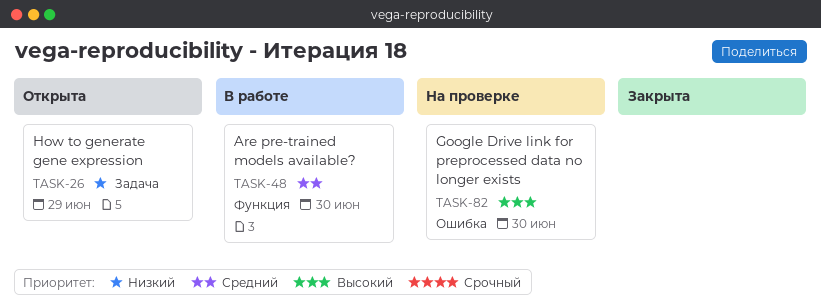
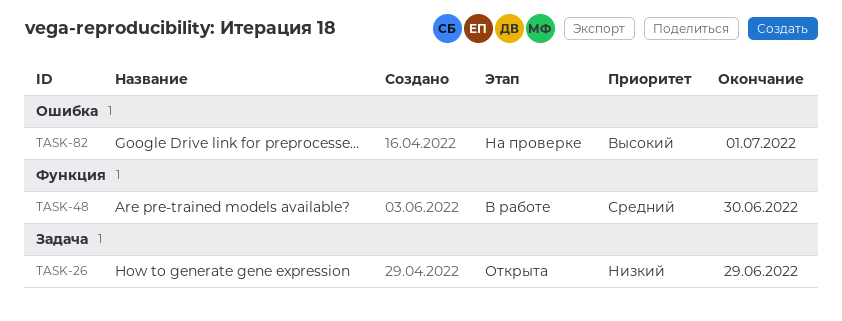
TASK-82, due: Jun 30 -> Jul 1

